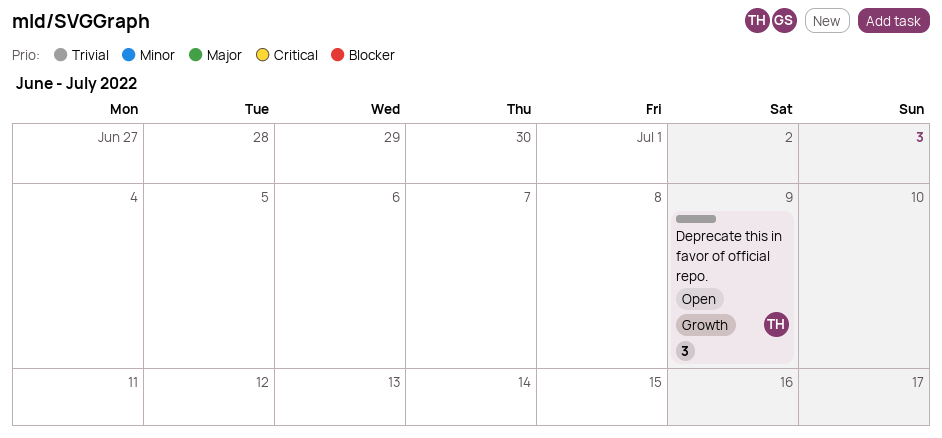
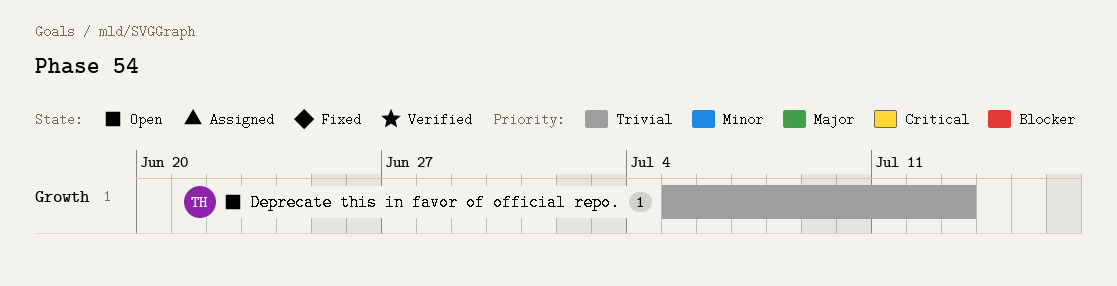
Deprecate this in favor of official repo., estimate: 3 -> 1
Deprecate this in favor of official repo., due: Jul 9 -> Jul 13

